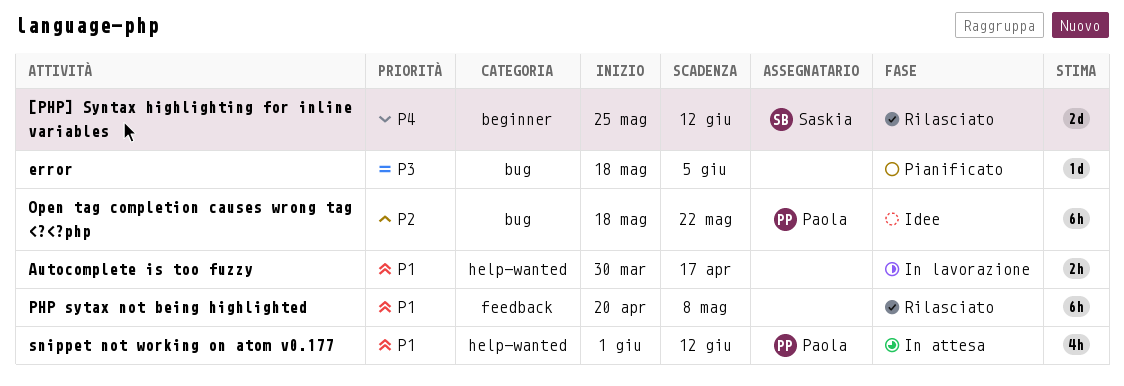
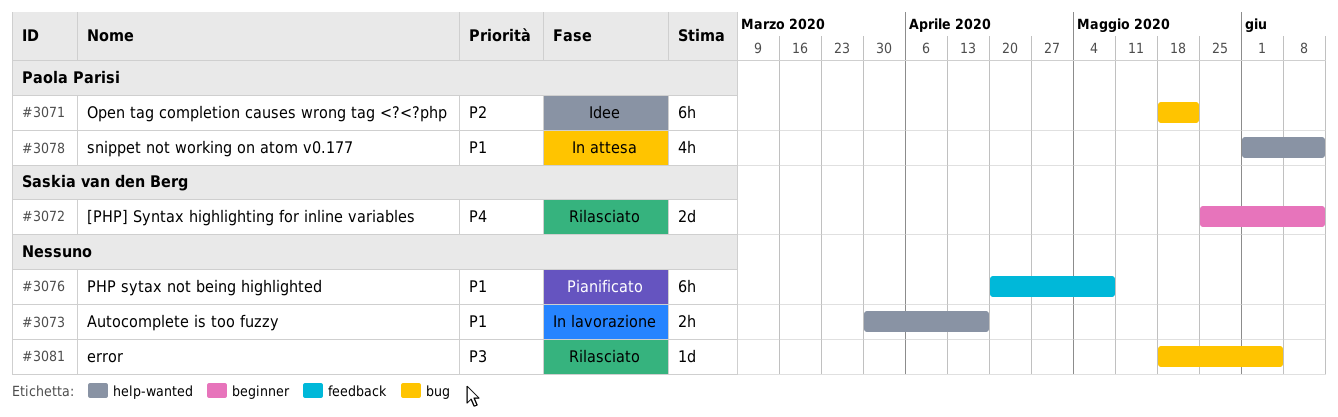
error, status: Pianificato -> Rilasciato
PHP sytax not being highlighted, status: Rilasciato -> Pianificato

